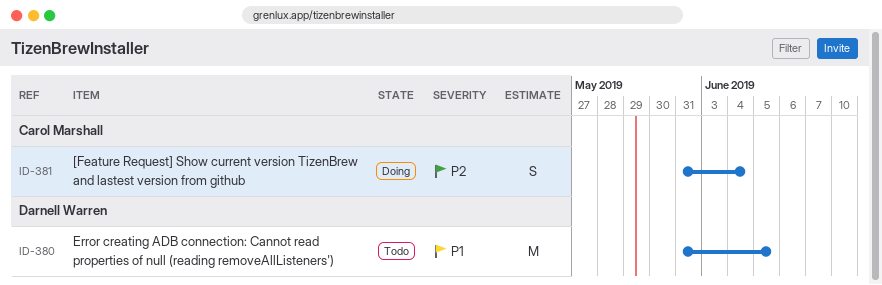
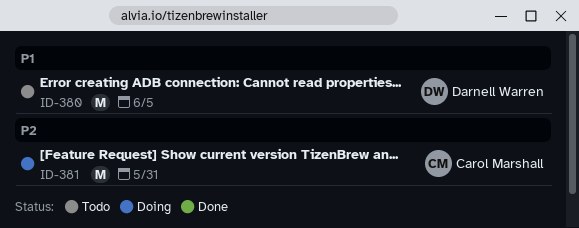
ID-381, estimate: S -> M
ID-381, due: Jun 4 -> May 31

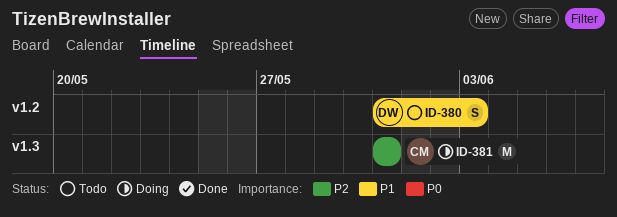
ID-380, estimate: M -> S
ID-380, due: Jun 5 -> Jun 3

